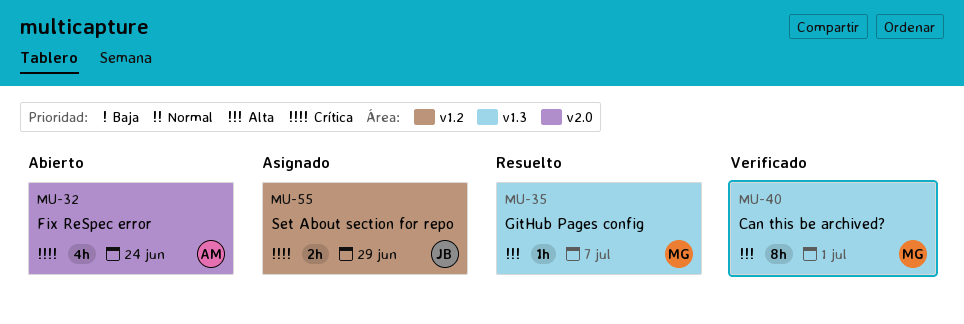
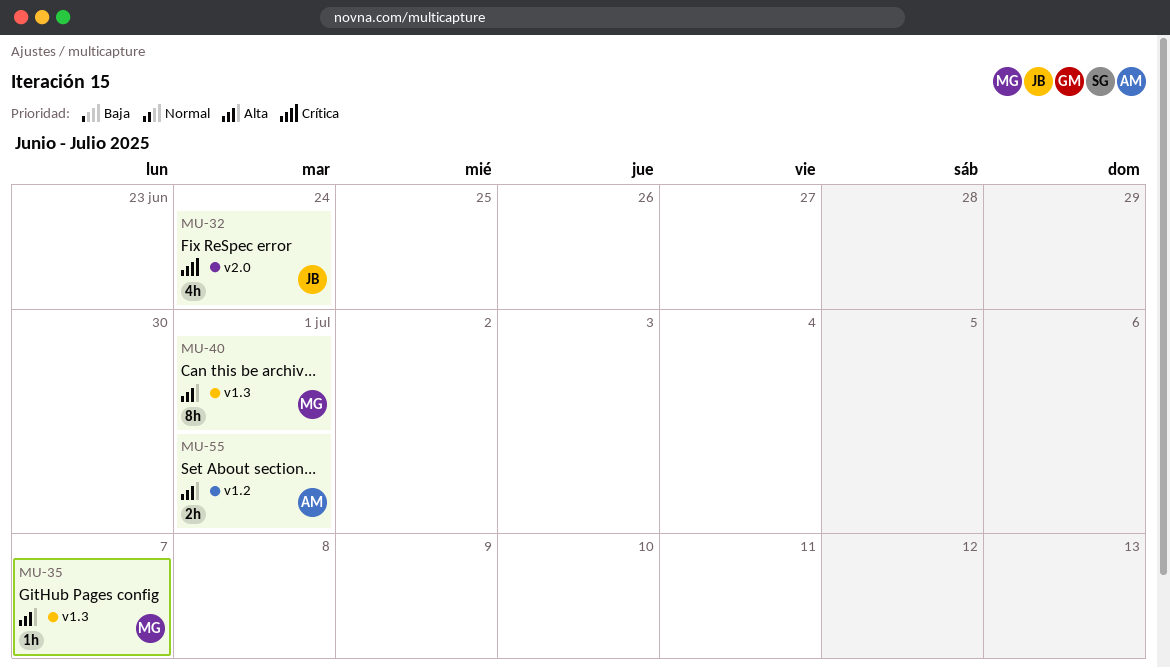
MU-32, owner: AM -> JB
MU-55, owner: JB -> AM
MU-55, priority: Crítica -> Alta
MU-55, due: Jun 29 -> Jul 1

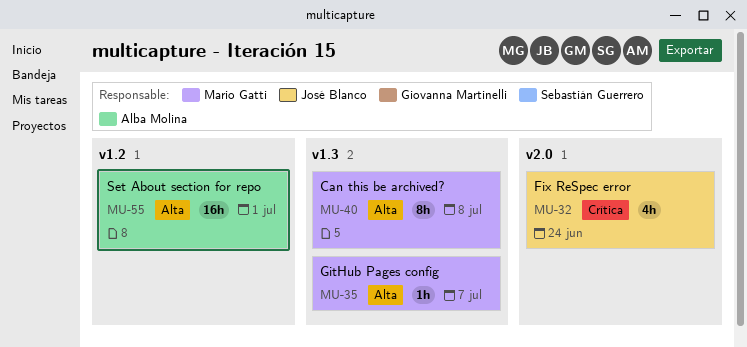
MU-40, due: Jul 1 -> Jul 8
MU-55, estimate: 2h -> 16h

